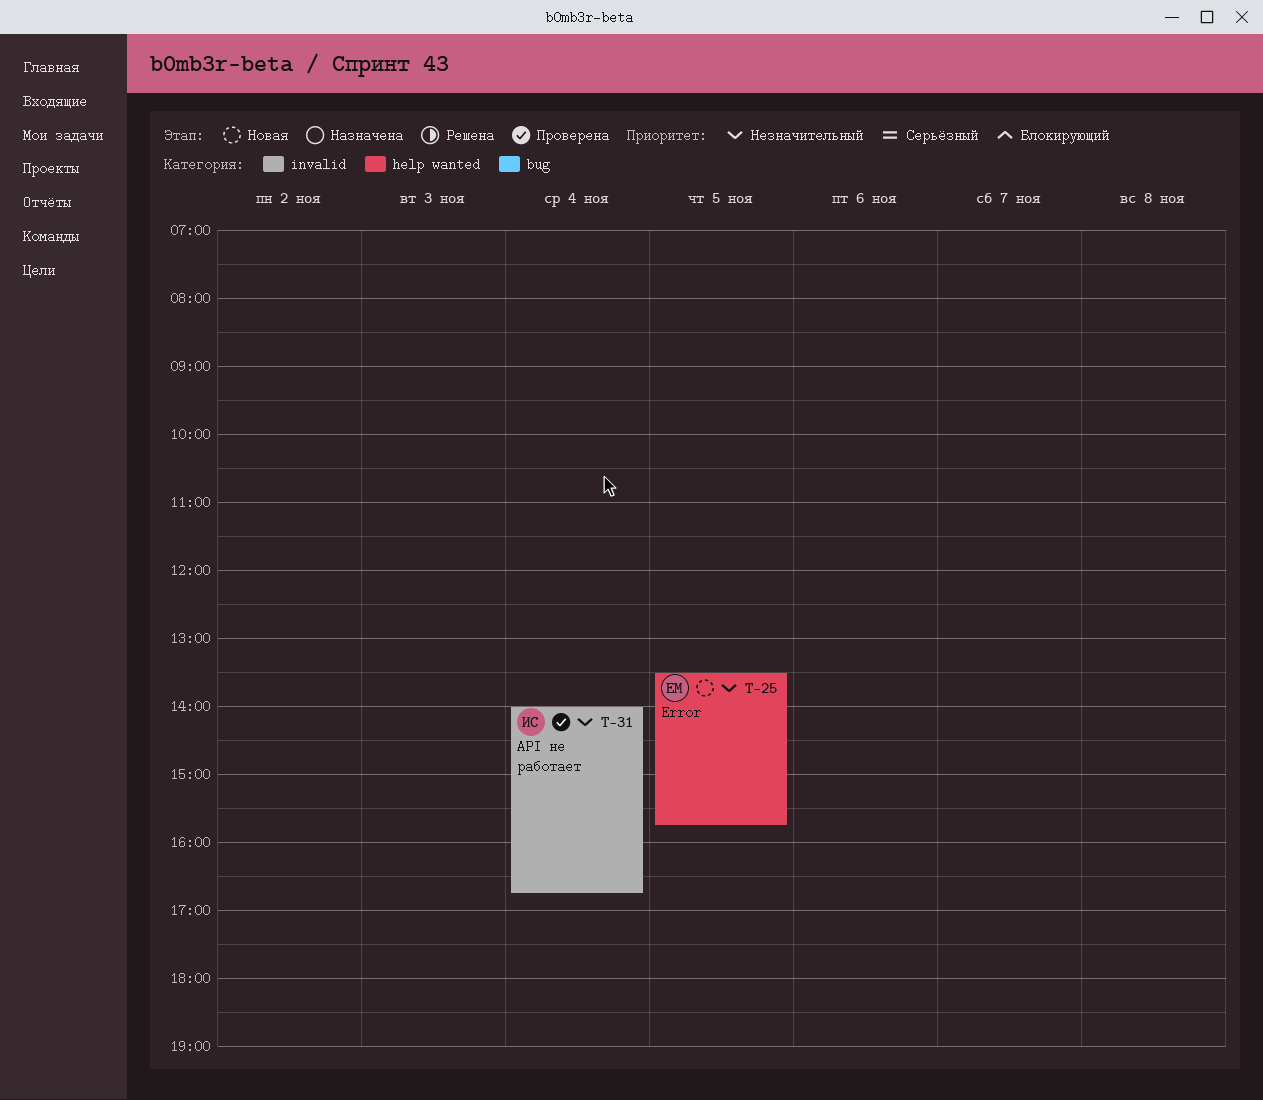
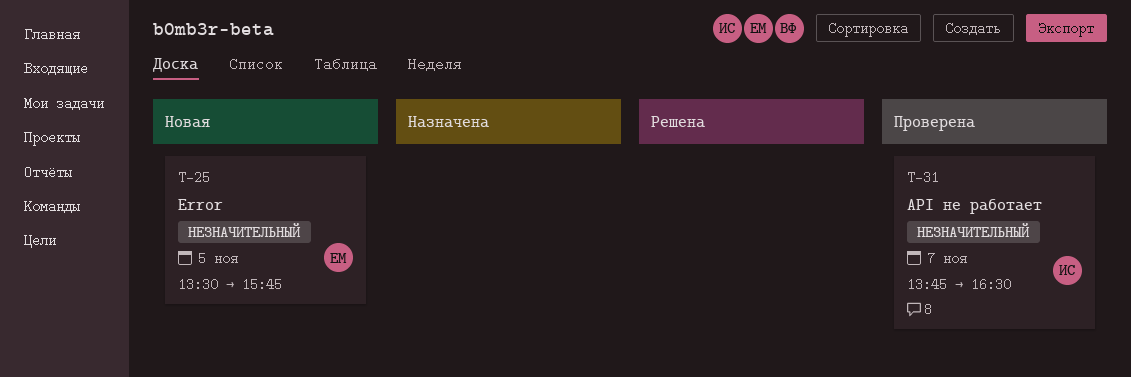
T-31, day: Nov 4 -> Nov 7
T-31, begins: 14:00 -> 13:45
T-31, ends: 16:45 -> 16:30

